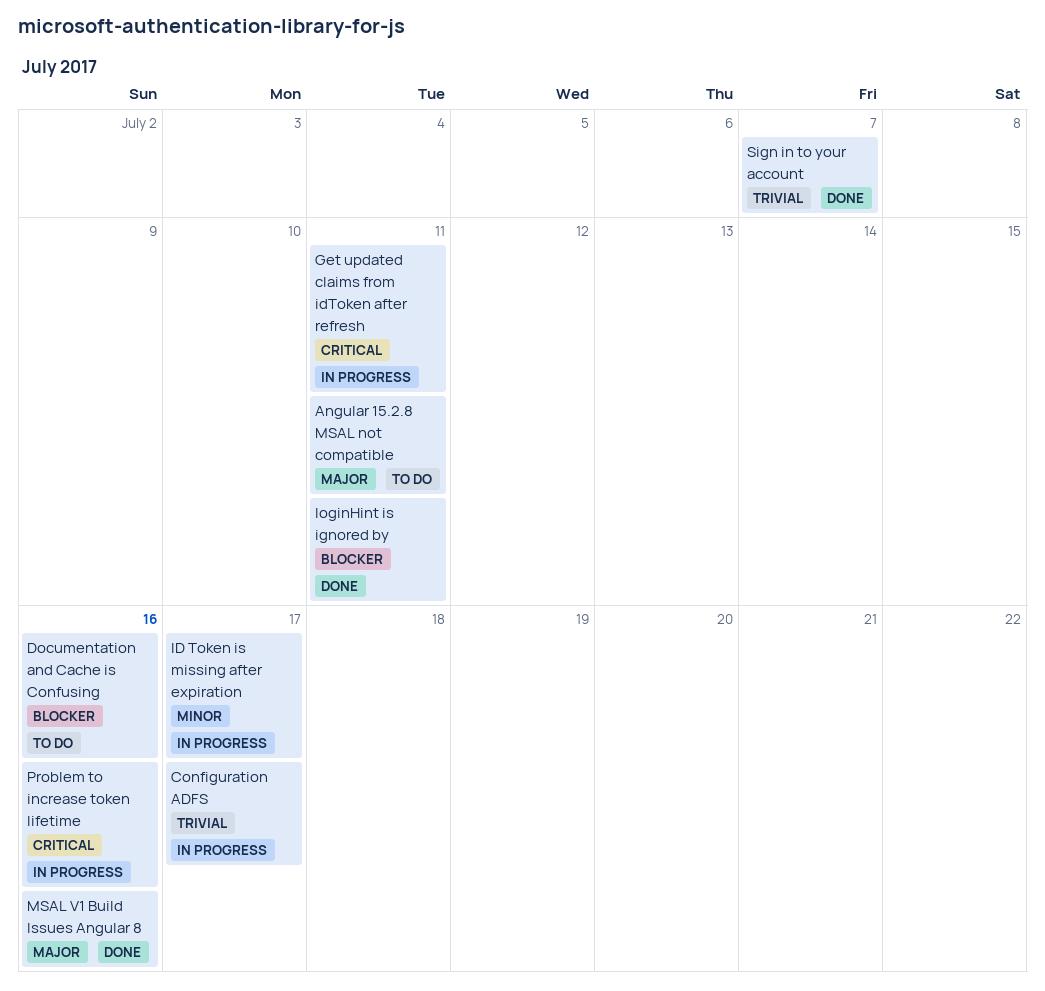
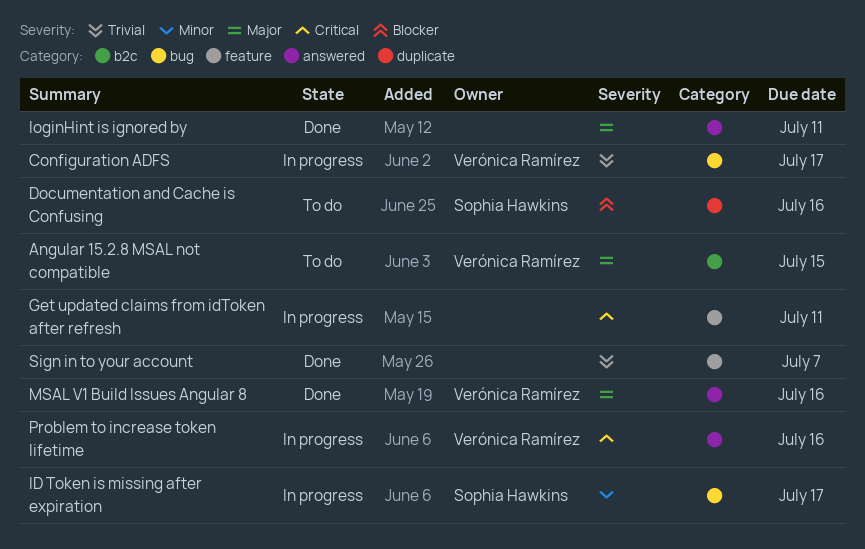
Angular 15.2.8 MSAL not compatible, due: Jul 11 -> Jul 15
loginHint is ignored by, priority: Blocker -> Major

